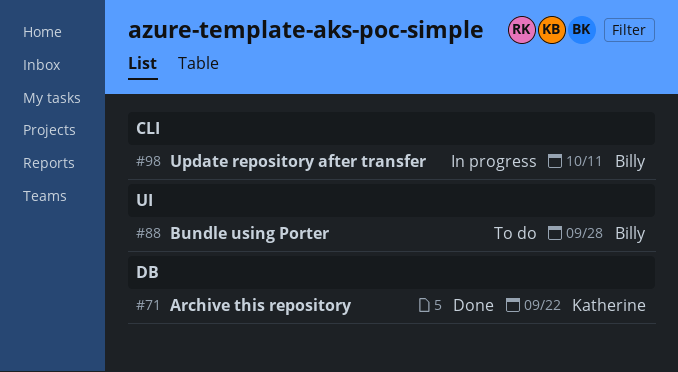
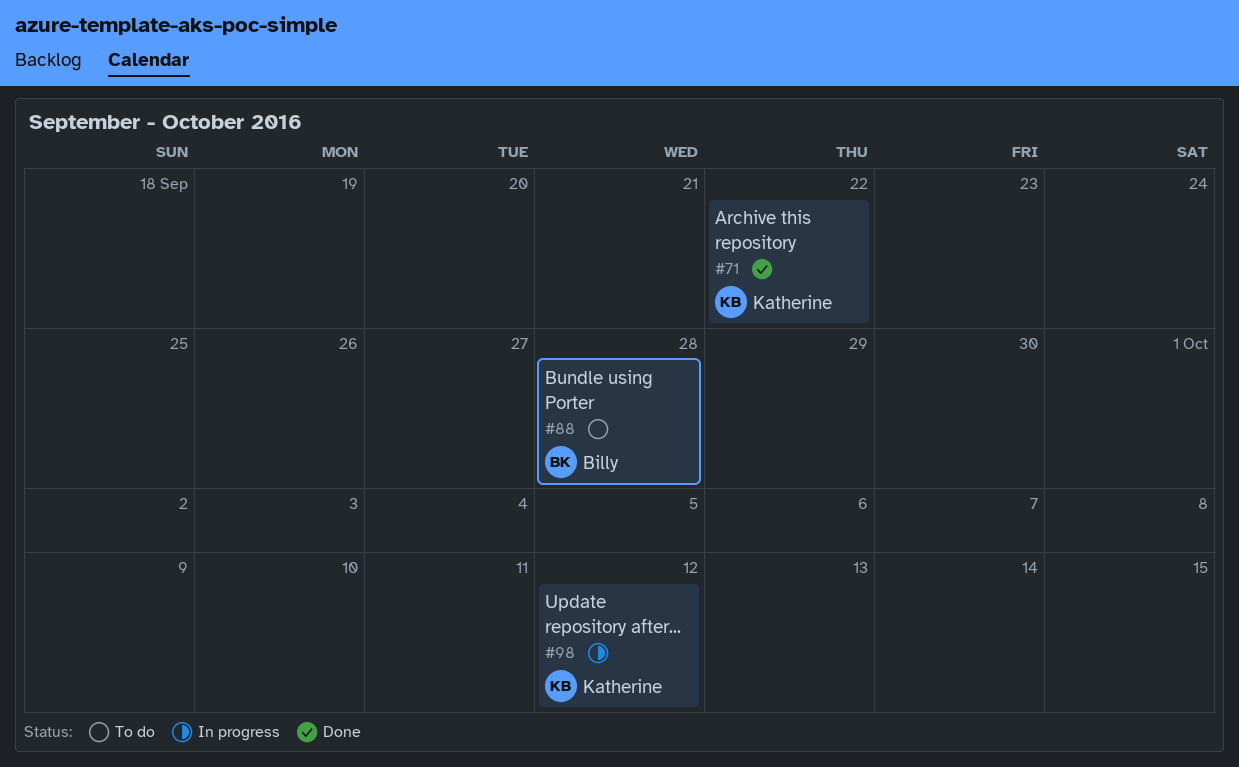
#98, owner: Billy -> Katherine
#98, due: Oct 11 -> Oct 12

